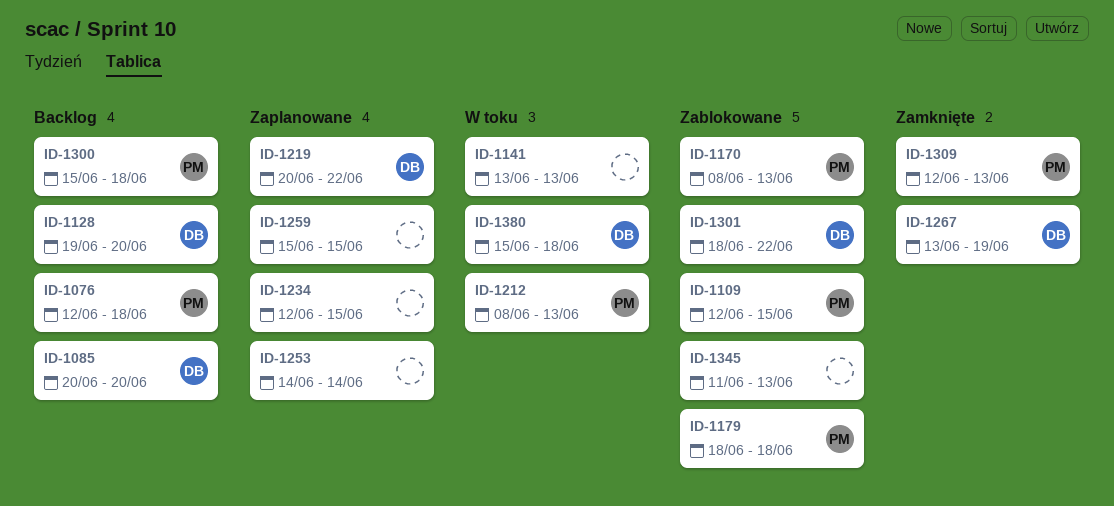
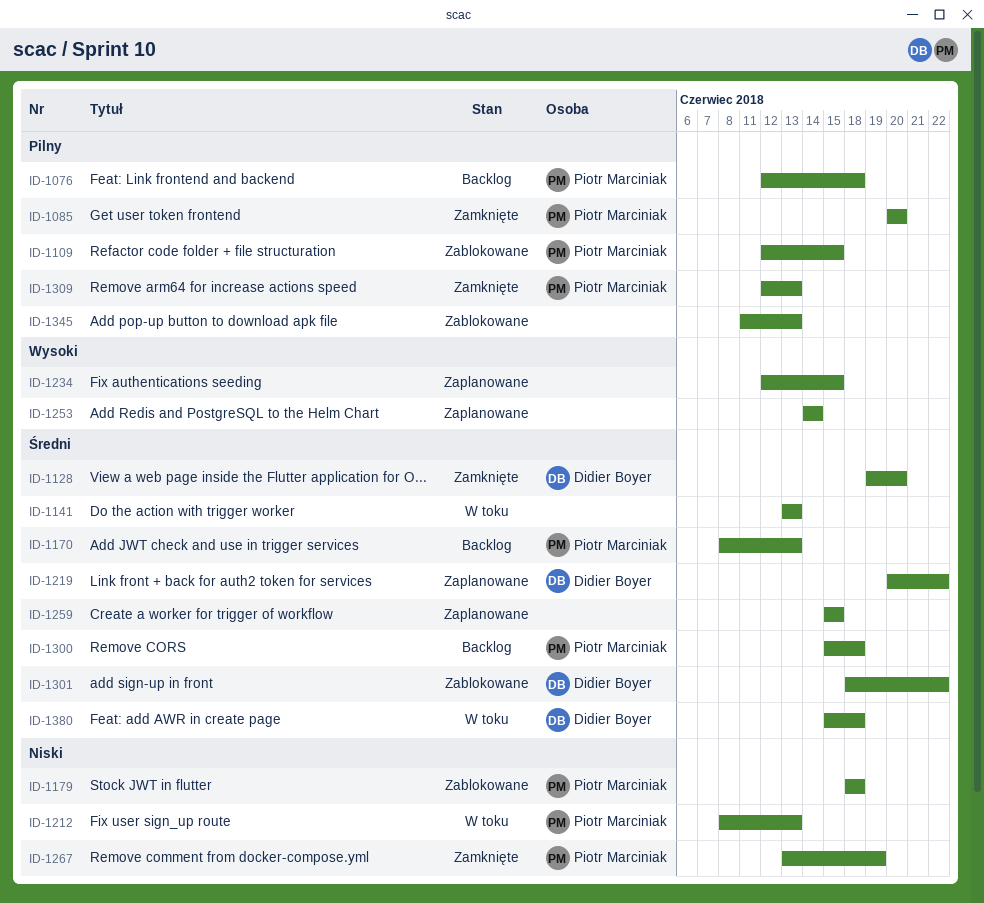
ID-1085, status: Backlog -> Zamknięte
ID-1085, owner: Didier Boyer -> Piotr Marciniak
ID-1128, status: Backlog -> Zamknięte
ID-1170, status: Zablokowane -> Backlog
ID-1267, owner: Didier Boyer -> Piotr Marciniak

